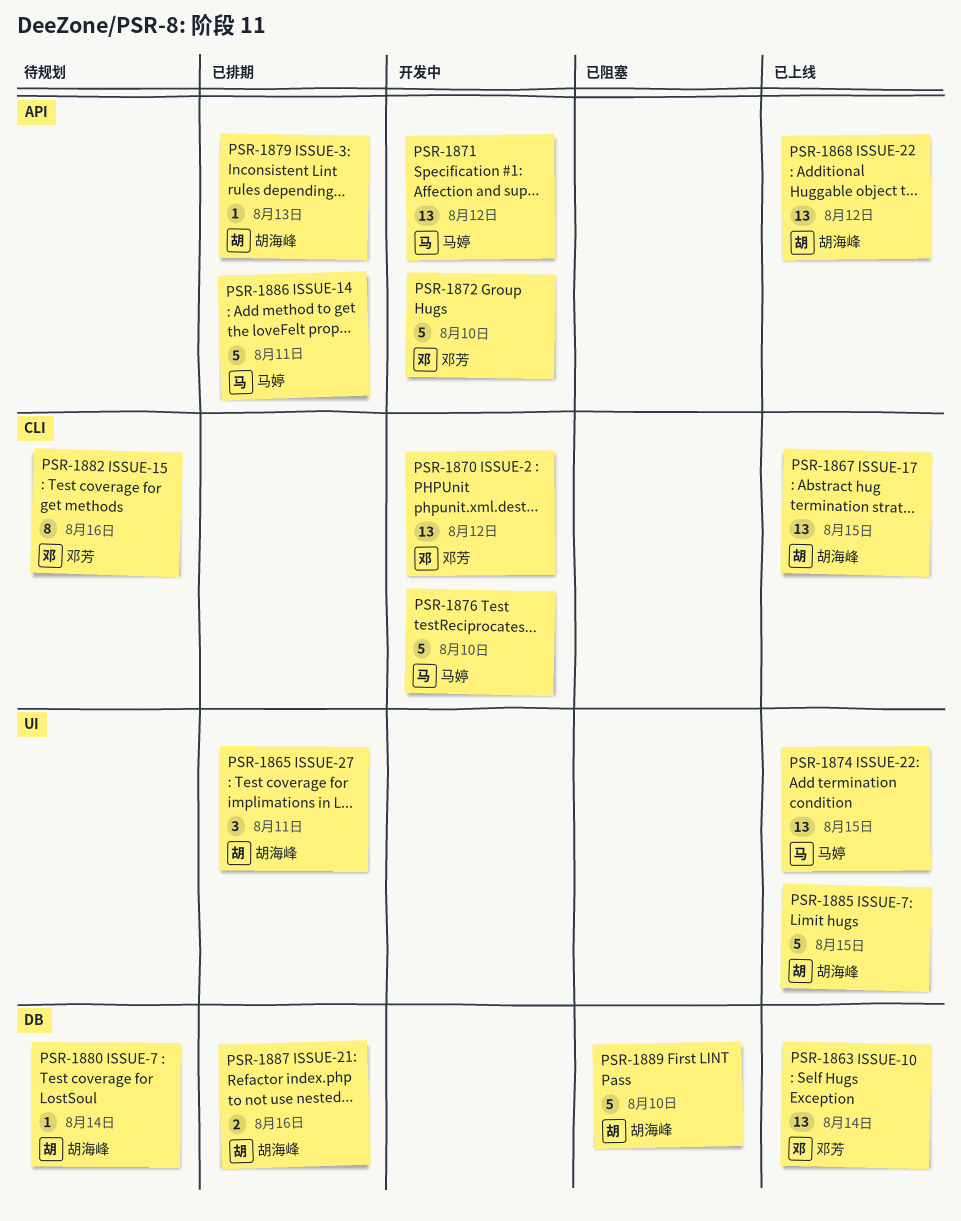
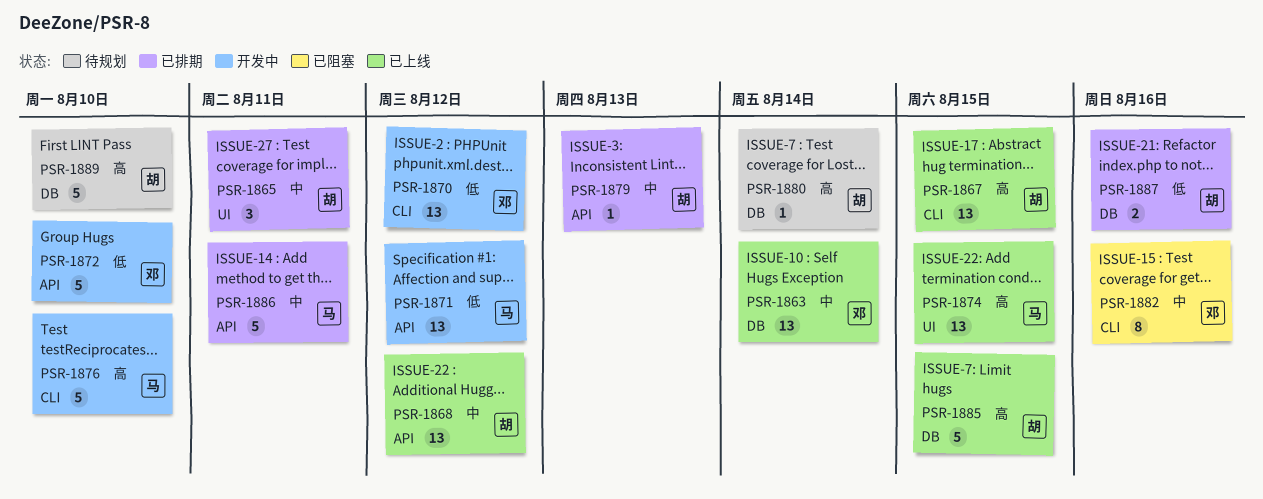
PSR-1882, status: 待规划 -> 已阻塞
PSR-1885, label: UI -> DB
PSR-1889, status: 已阻塞 -> 待规划

